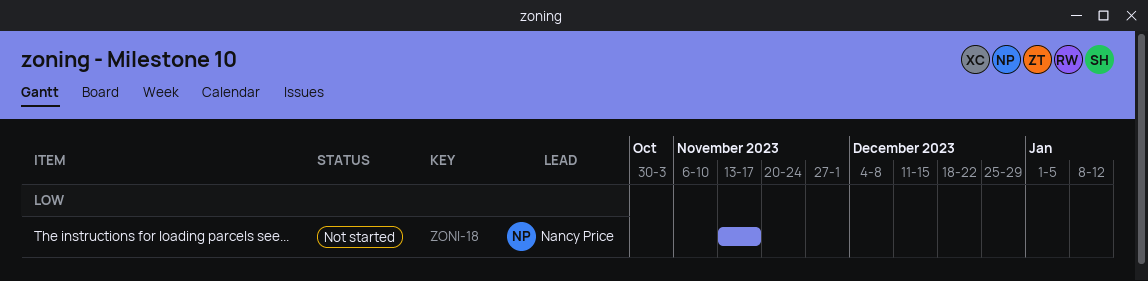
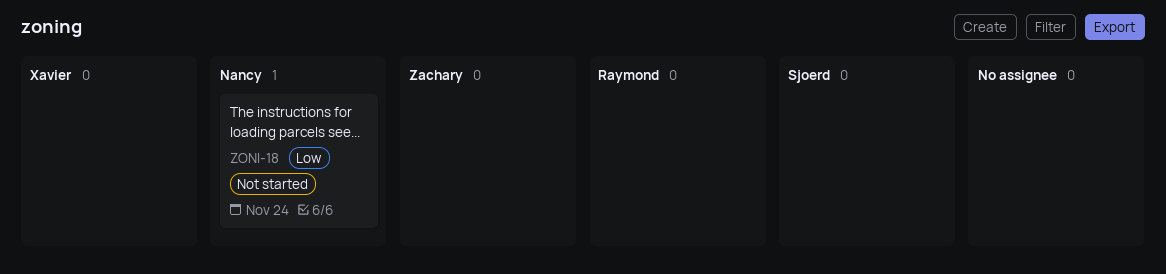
ZONI-18, due: Nov 17 -> Nov 24

